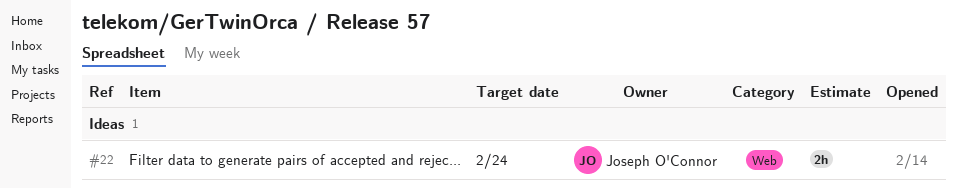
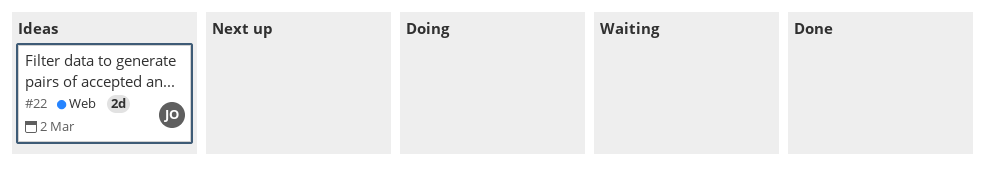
#22, estimate: 2h -> 2d
#22, due: Feb 24 -> Mar 2

